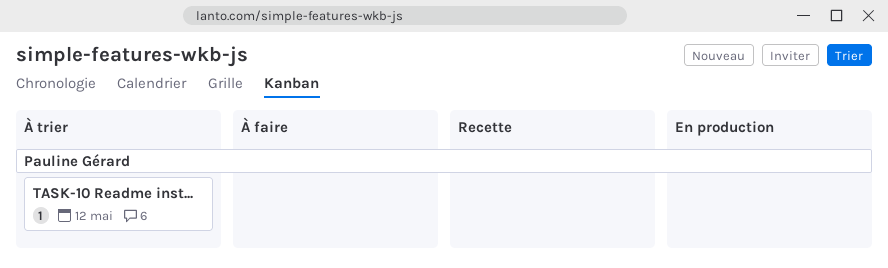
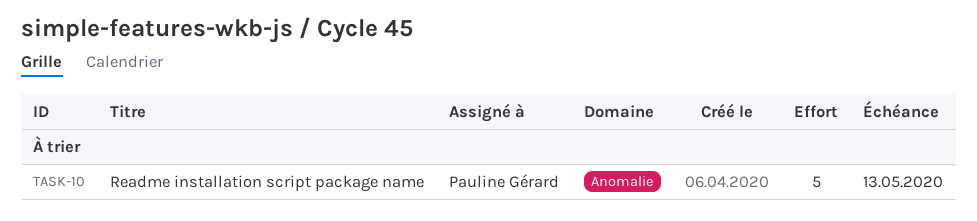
TASK-10, estimate: 1 -> 5
TASK-10, due: May 12 -> May 13

